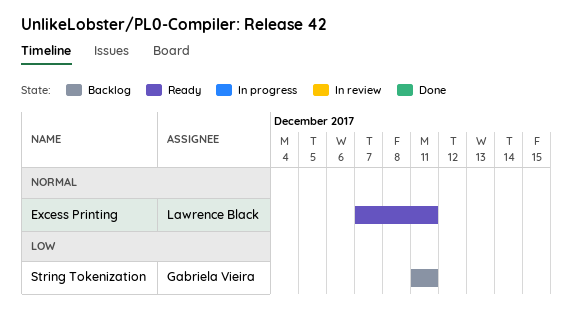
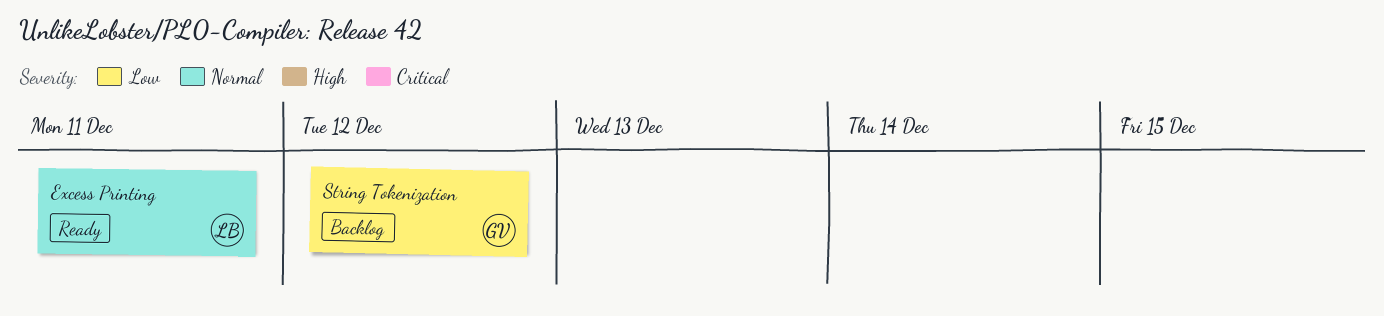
String Tokenization, due: Dec 11 -> Dec 12

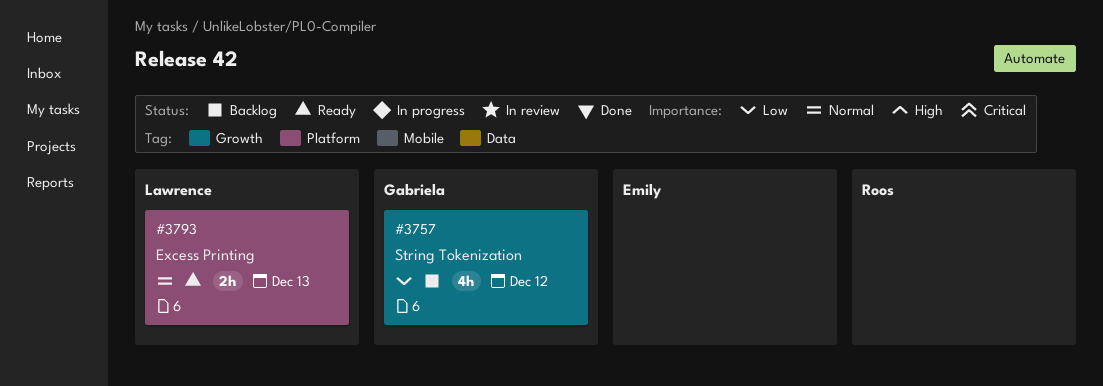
Excess Printing, due: Dec 11 -> Dec 13

